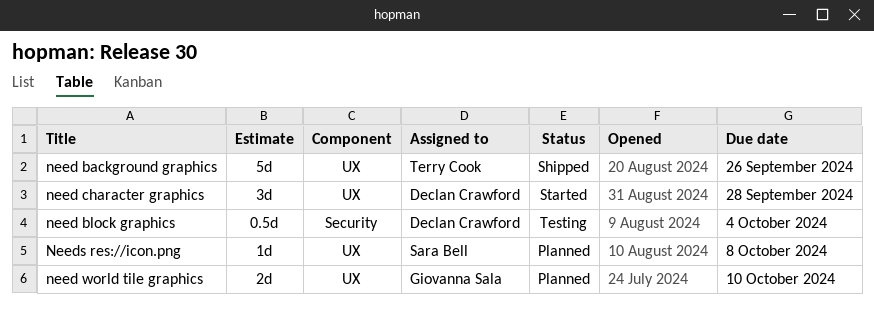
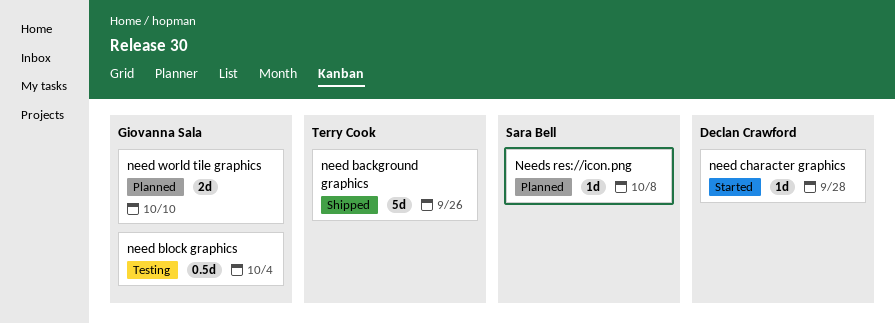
need block graphics, owner: Declan Crawford -> Giovanna Sala
need character graphics, estimate: 3d -> 1d

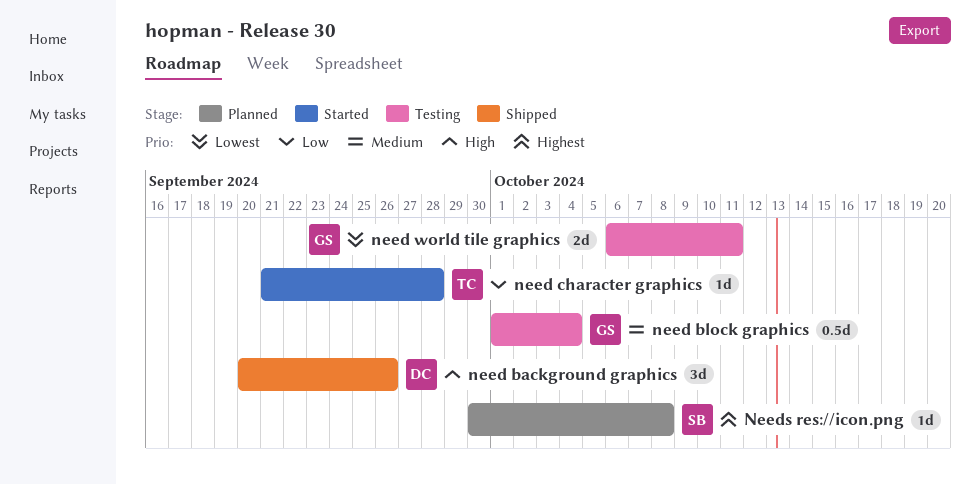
need background graphics, owner: Terry Cook -> Declan Crawford
need background graphics, estimate: 5d -> 3d
need character graphics, owner: Declan Crawford -> Terry Cook
need world tile graphics, status: Planned -> Testing
need world tile graphics, due: Oct 10 -> Oct 11

